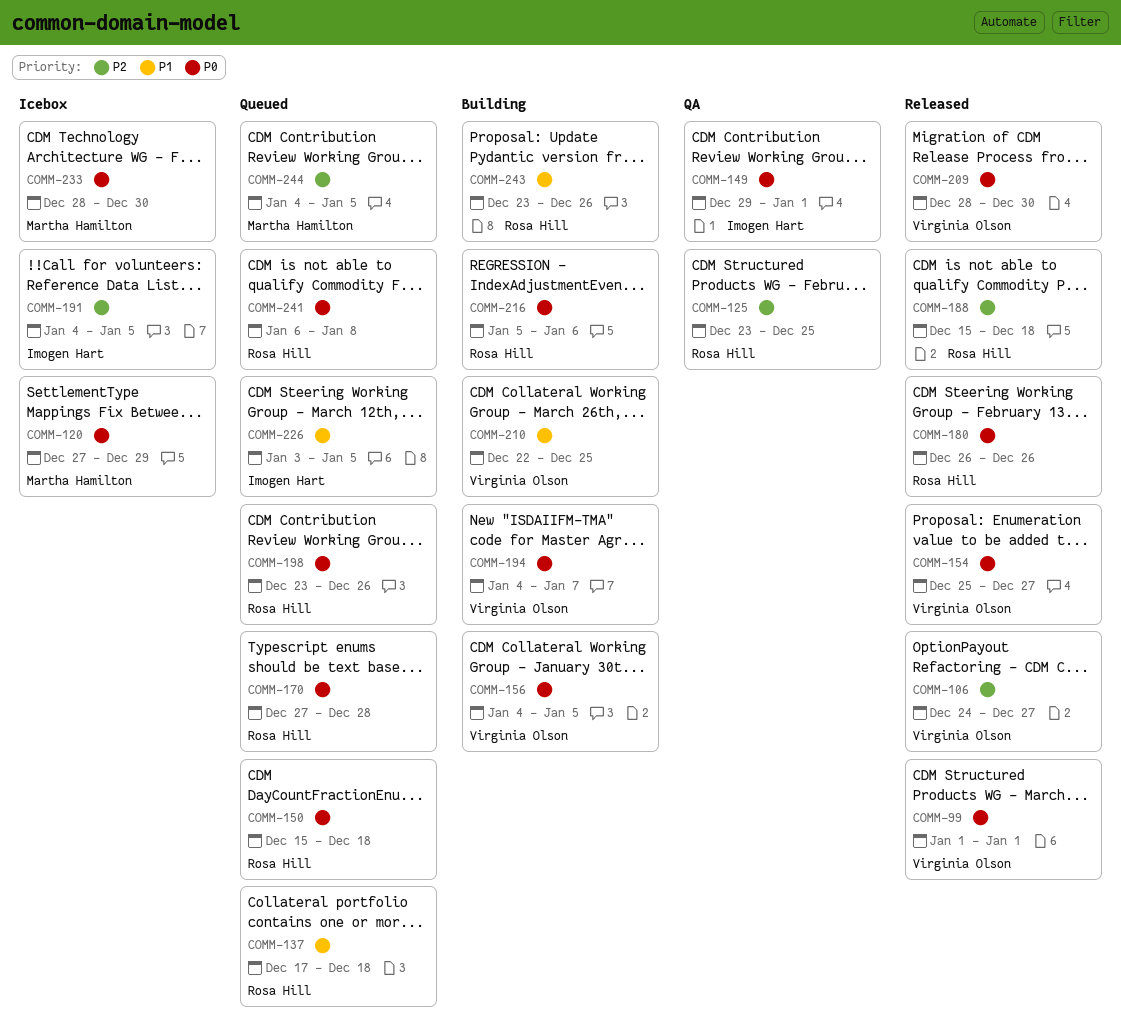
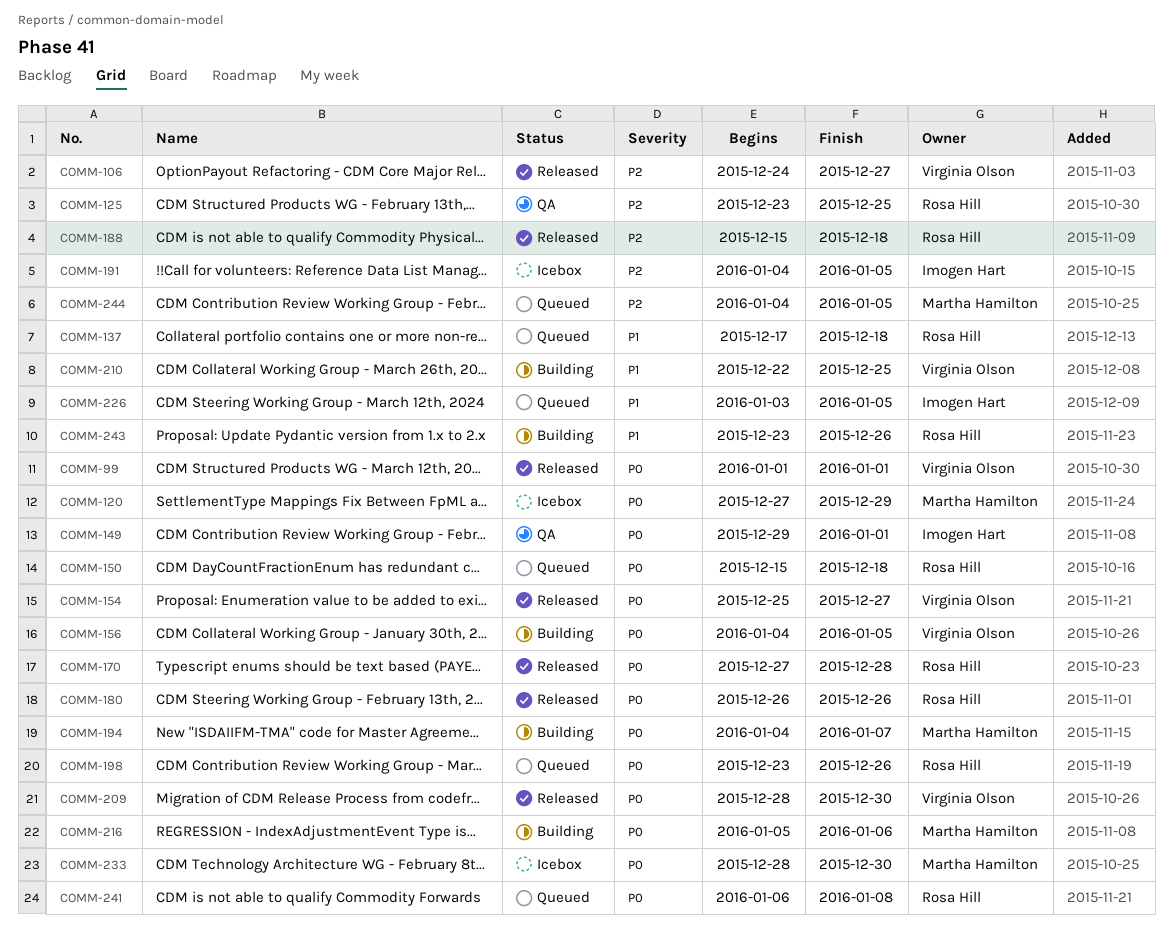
COMM-170, status: Queued -> Released
COMM-194, owner: Virginia Olson -> Martha Hamilton
COMM-216, owner: Rosa Hill -> Martha Hamilton

